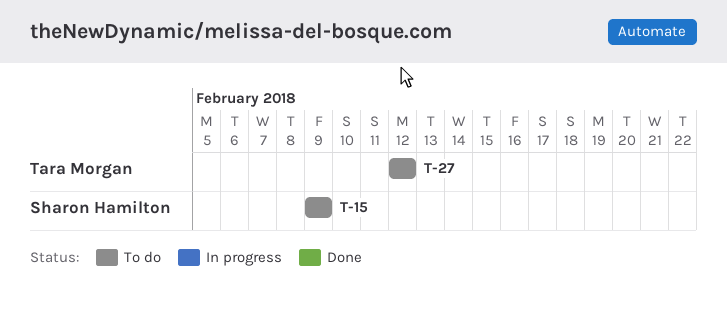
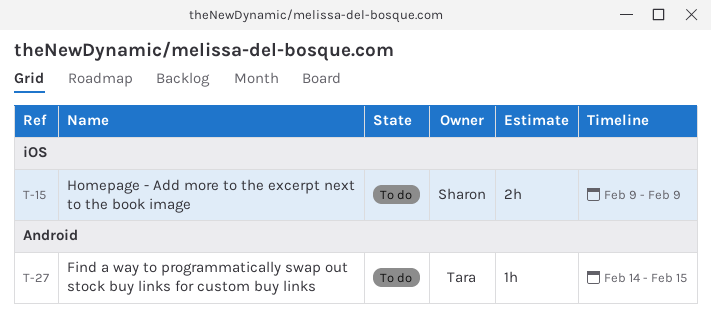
T-27, start: Feb 12 -> Feb 14
T-27, due: Feb 12 -> Feb 15

